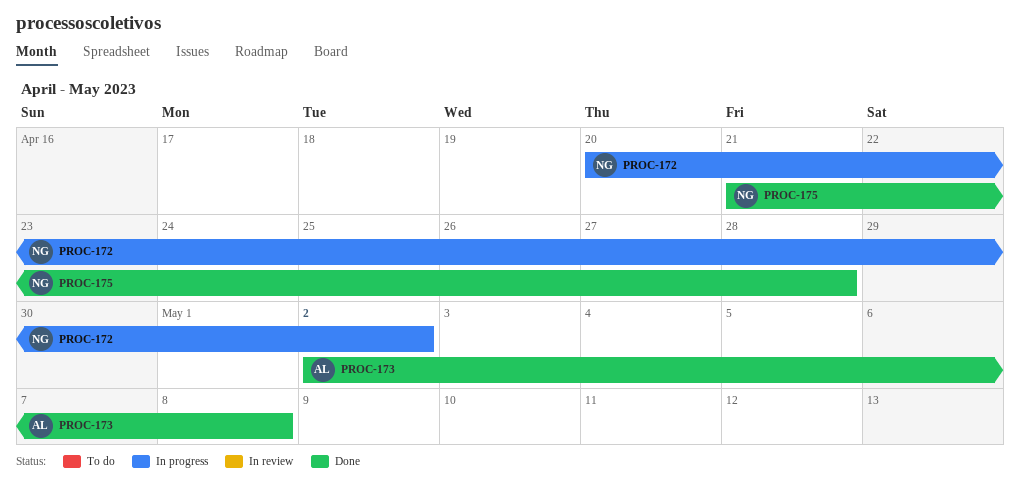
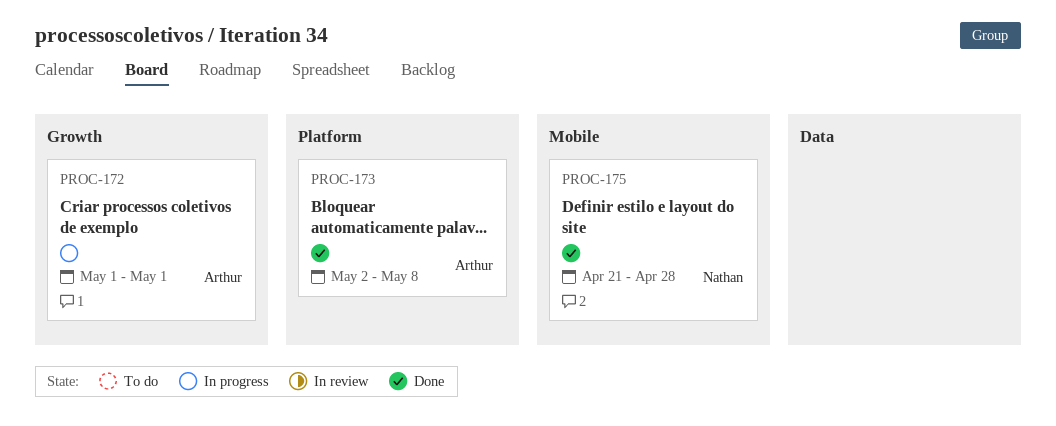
PROC-172, owner: Nathan -> Arthur
PROC-172, start: Apr 20 -> May 1
PROC-172, due: May 2 -> May 1

